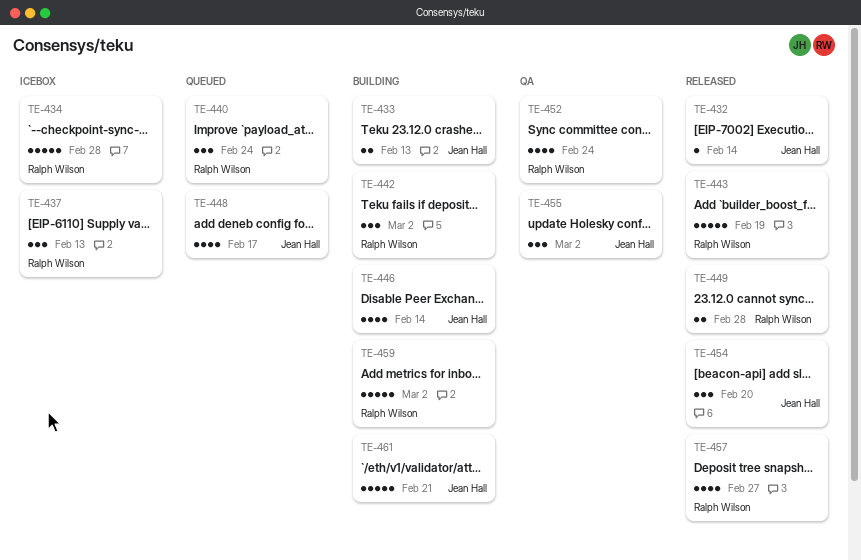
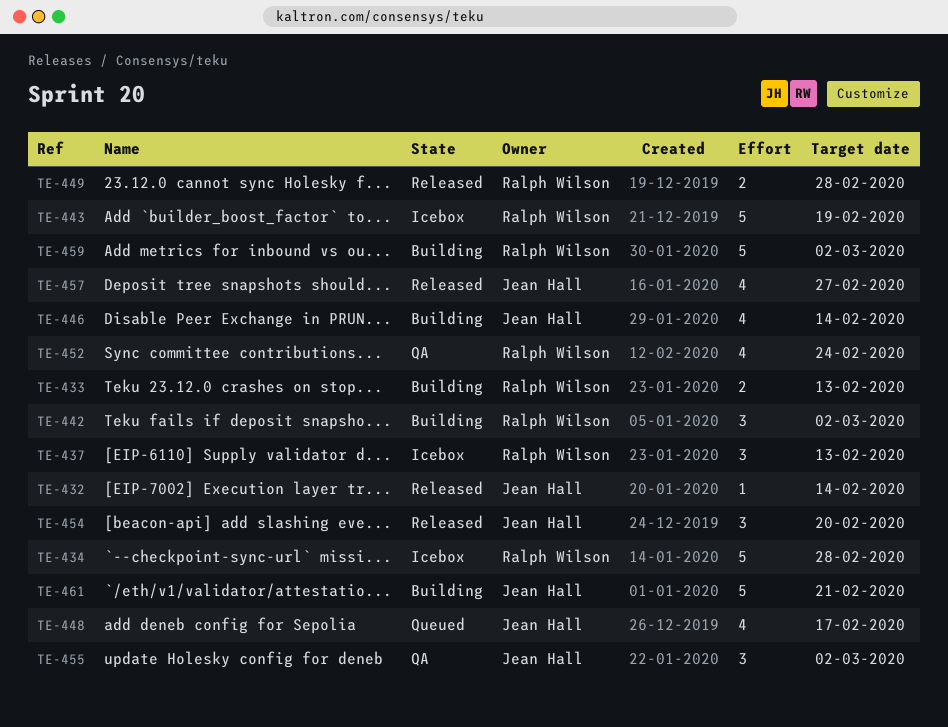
TE-433, owner: Jean Hall -> Ralph Wilson
TE-440: present -> none
TE-443, status: Released -> Icebox
TE-457, owner: Ralph Wilson -> Jean Hall

